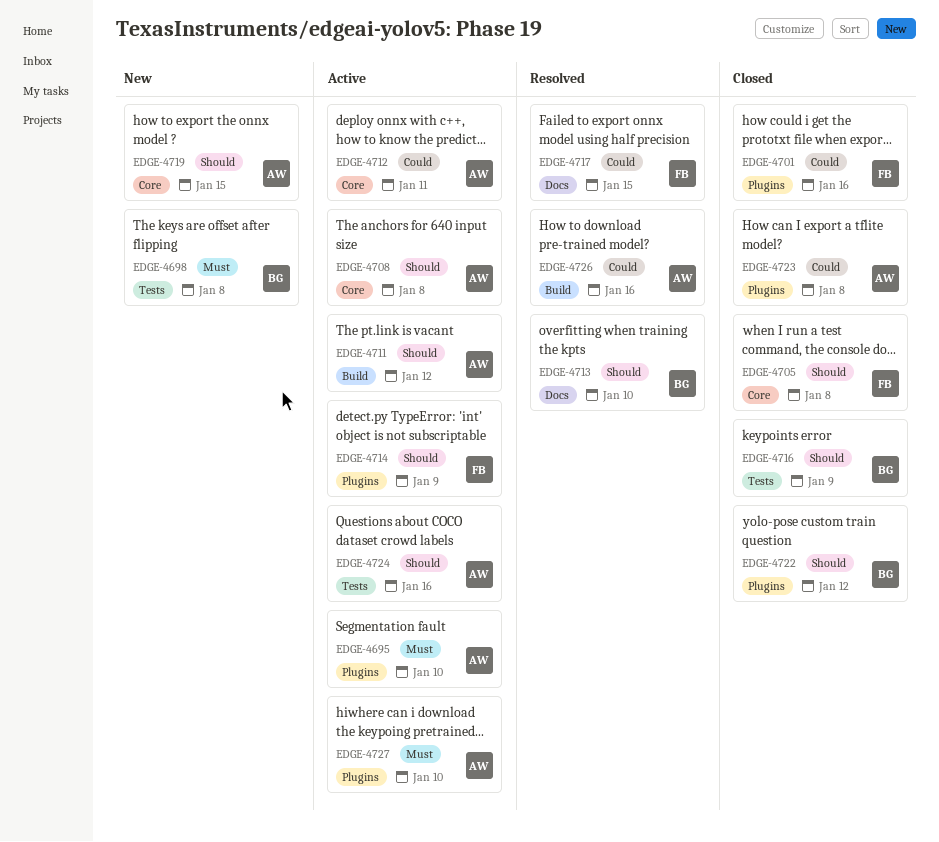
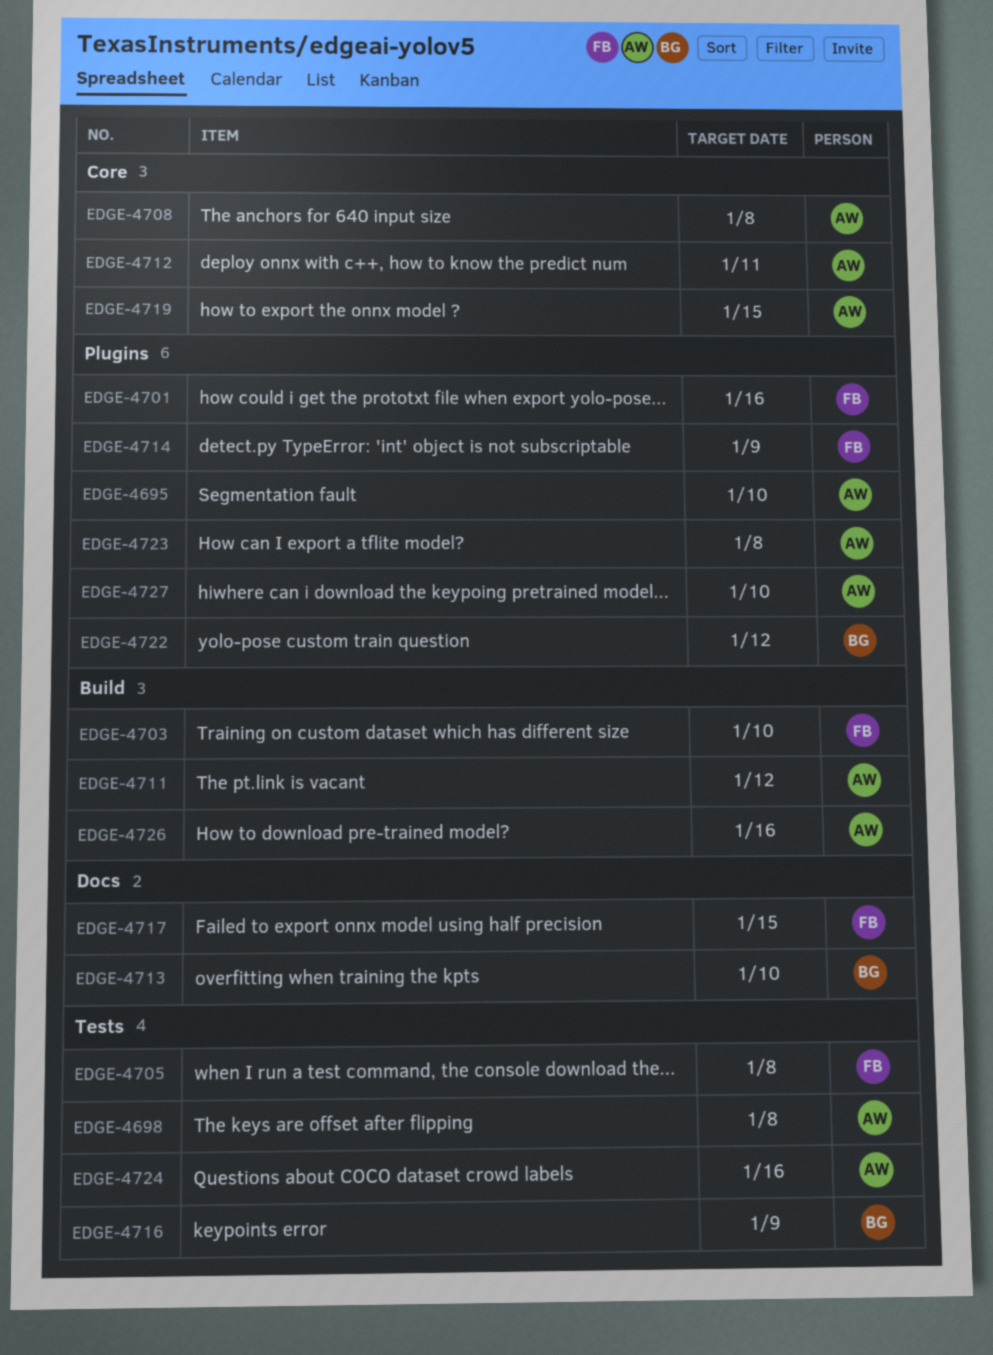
EDGE-4698, owner: BG -> AW
EDGE-4703: none -> present
EDGE-4705, label: Core -> Tests

